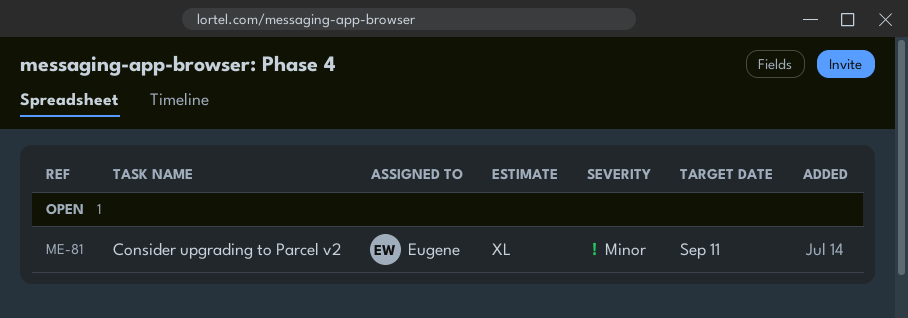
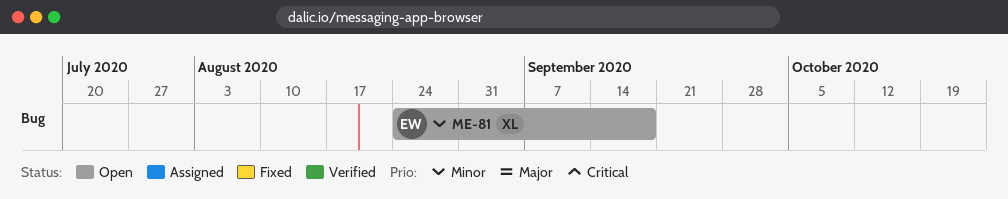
ME-81, due: Sep 11 -> Sep 18

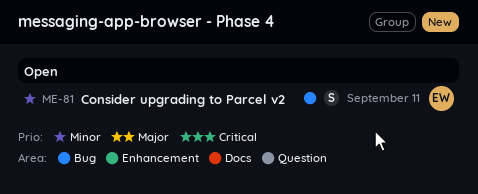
ME-81, estimate: XL -> S
ME-81, due: Sep 18 -> Sep 11

